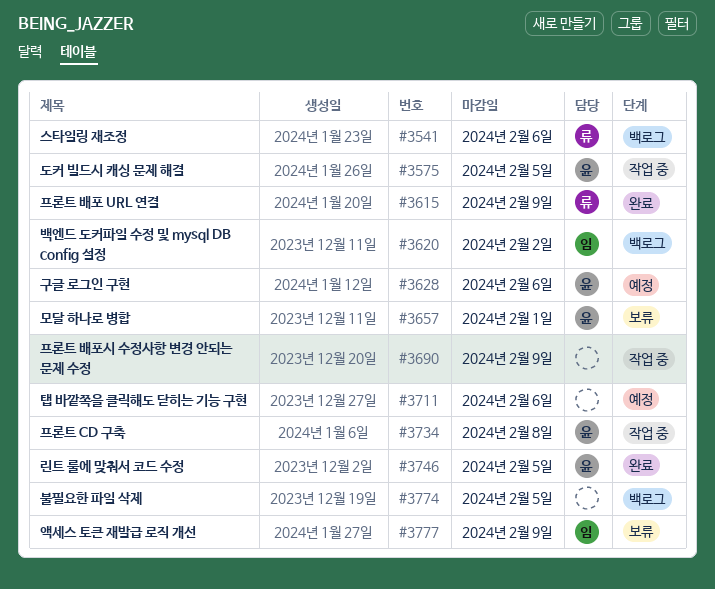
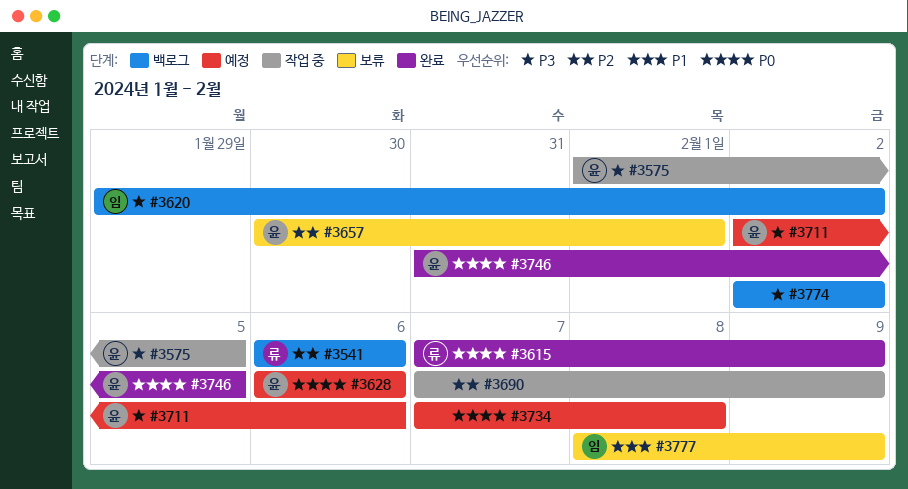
#3711, owner: none -> 윤
#3734, status: 작업 중 -> 예정
#3734, owner: 윤 -> none
#3774, due: Feb 5 -> Feb 2

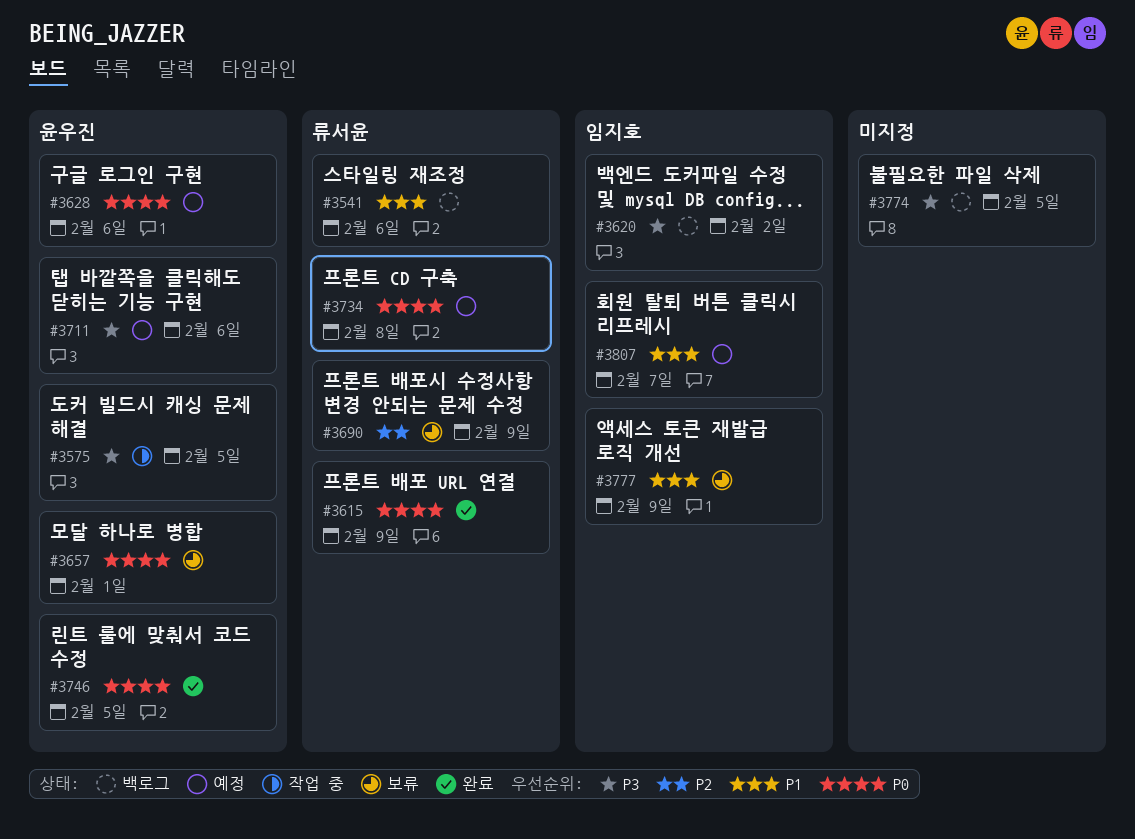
#3541, priority: P2 -> P1
#3657, priority: P2 -> P0
#3690, status: 작업 중 -> 보류
#3690, owner: none -> 류서윤
#3734, owner: none -> 류서윤
#3774, due: Feb 2 -> Feb 5
#3807: none -> present

